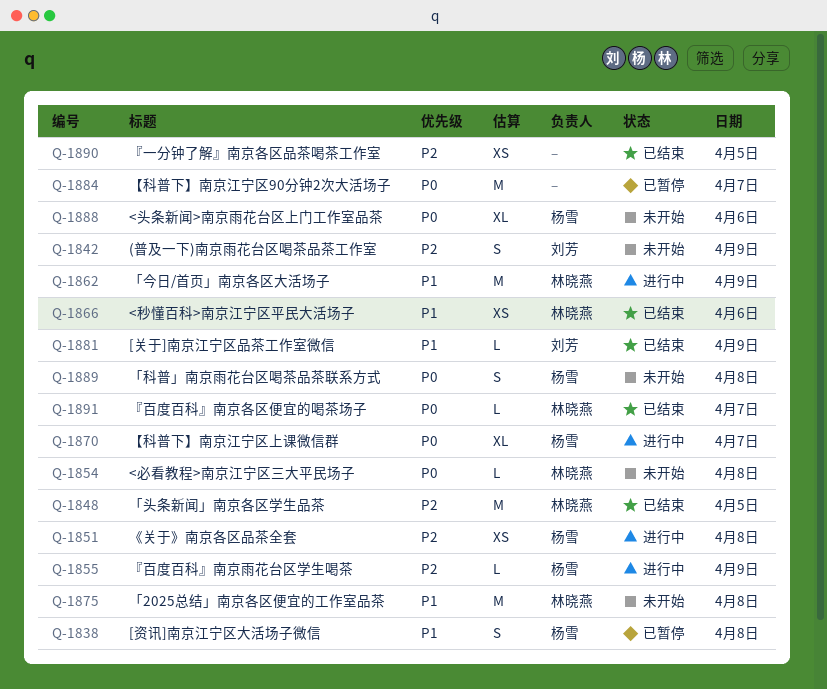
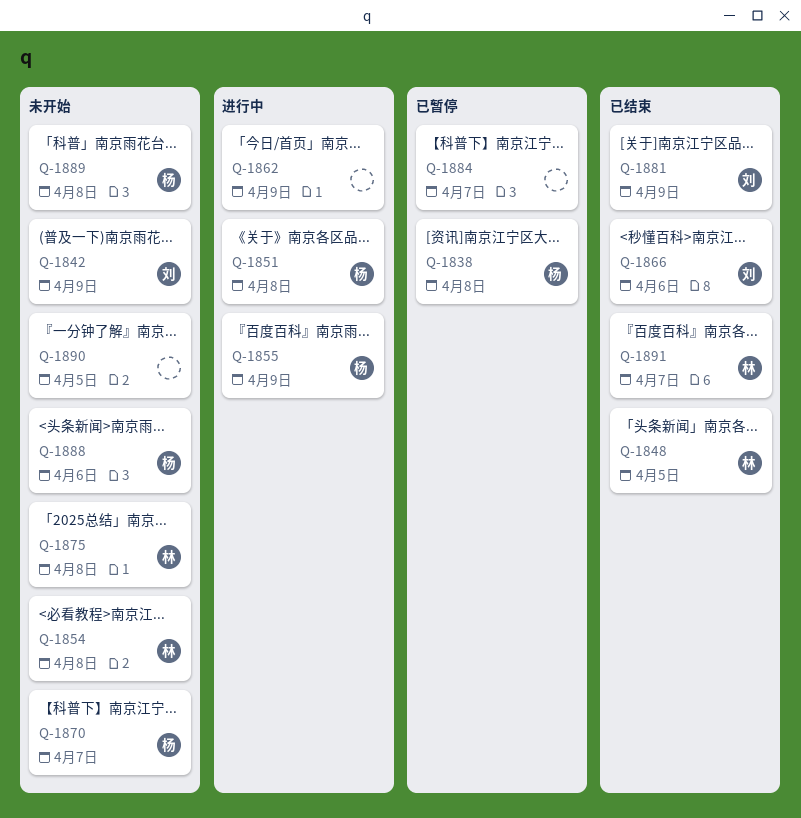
Q-1862, owner: 林晓燕 -> none
Q-1866, owner: 林晓燕 -> 刘芳
Q-1870, status: 进行中 -> 未开始
Q-1890, status: 已结束 -> 未开始

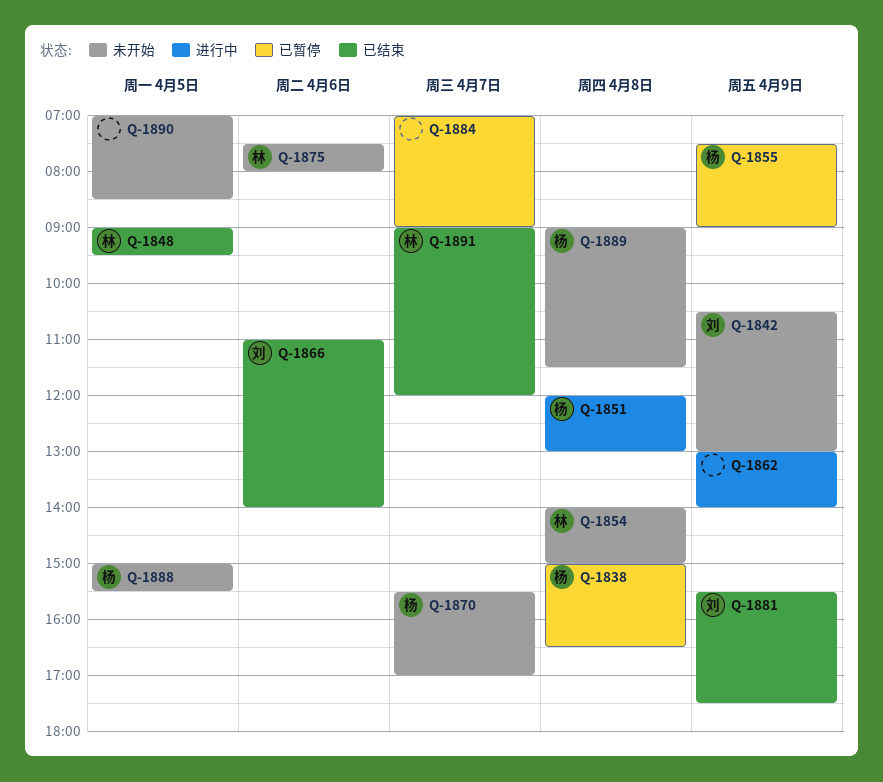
Q-1855, status: 进行中 -> 已暂停
Q-1875, day: Apr 8 -> Apr 6
Q-1888, day: Apr 6 -> Apr 5

